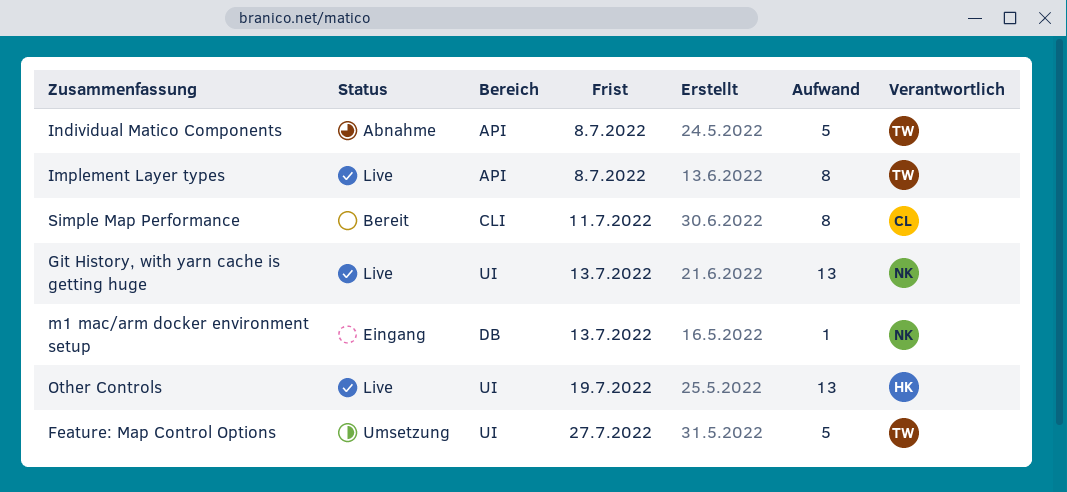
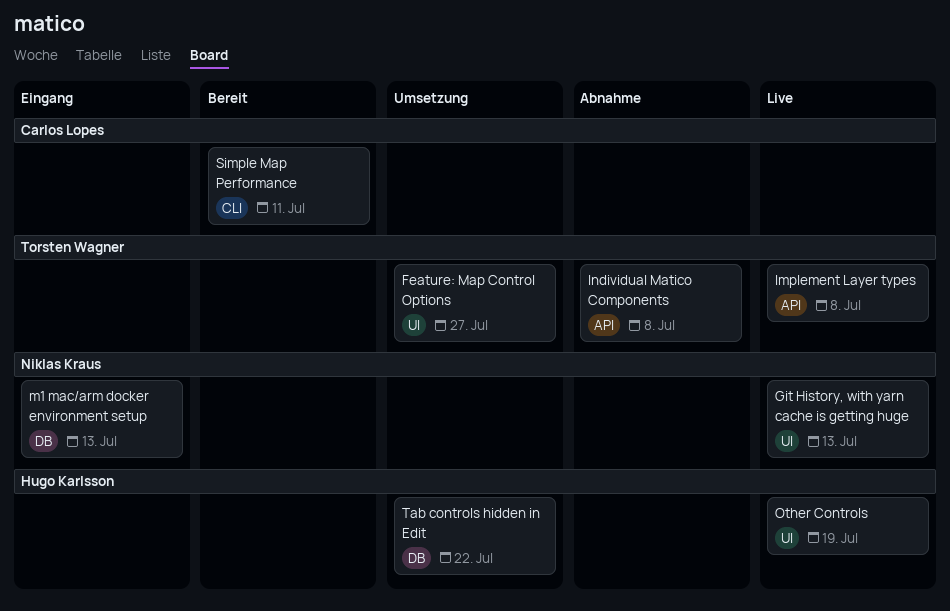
Tab controls hidden in Edit: none -> present

